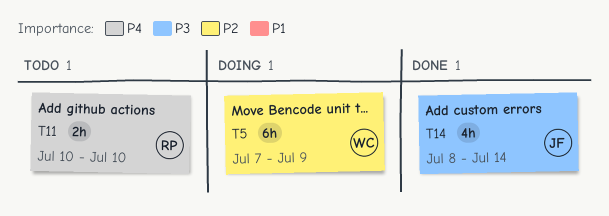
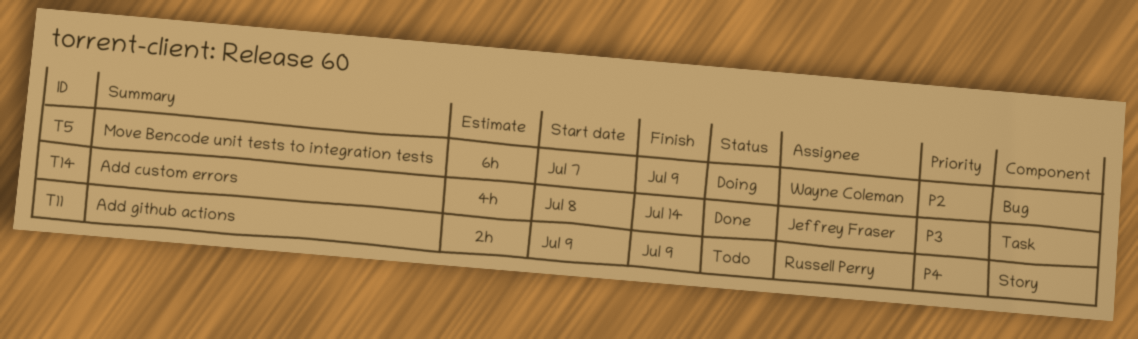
T11, start: Jul 10 -> Jul 9
T11, due: Jul 10 -> Jul 9

